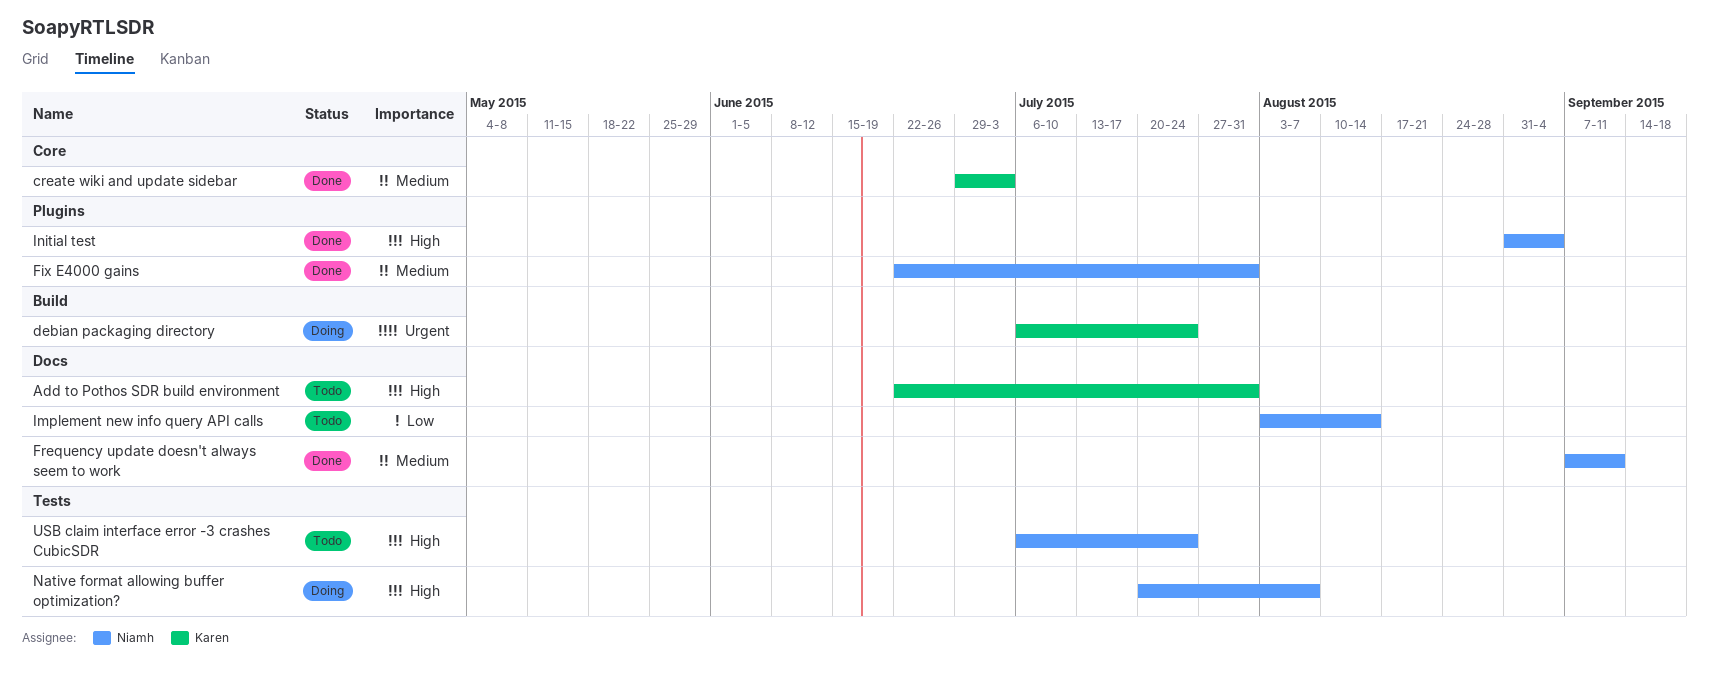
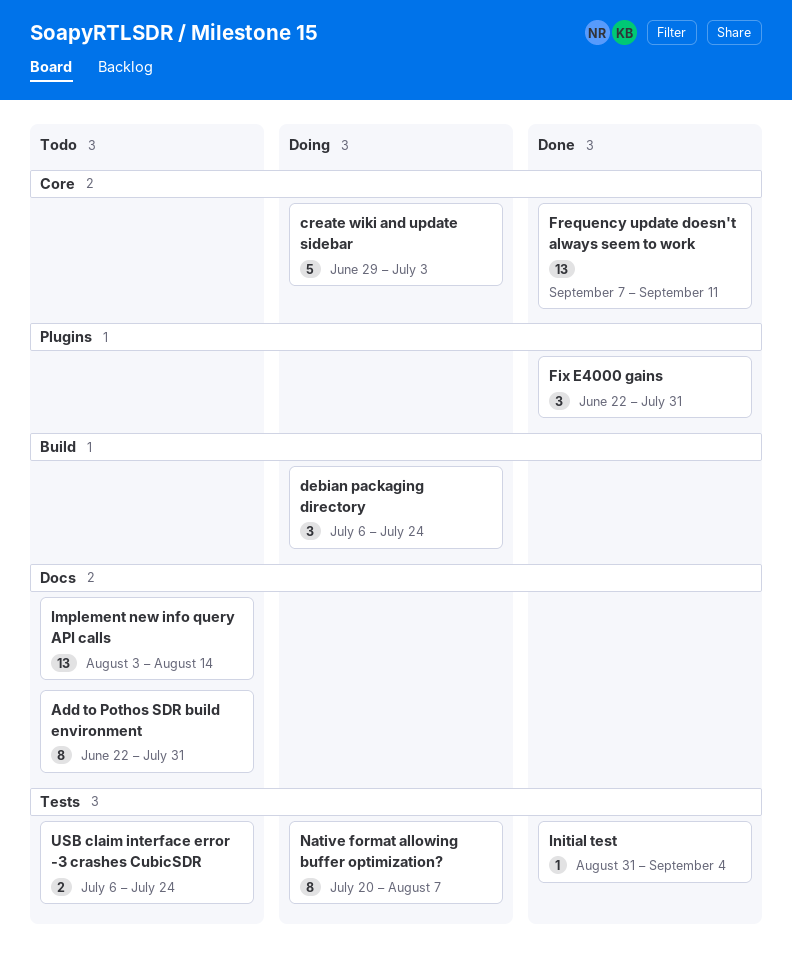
create wiki and update sidebar, status: Done -> Doing
Frequency update doesn't always seem to work, label: Docs -> Core
Initial test, label: Plugins -> Tests

